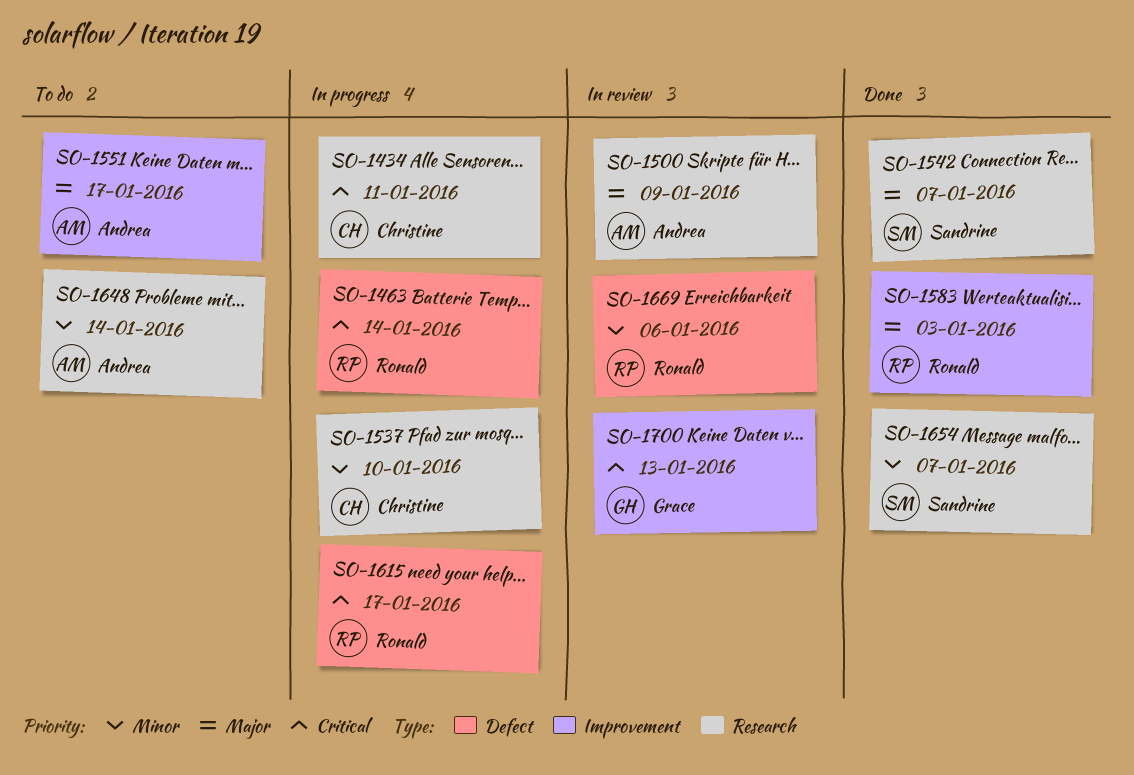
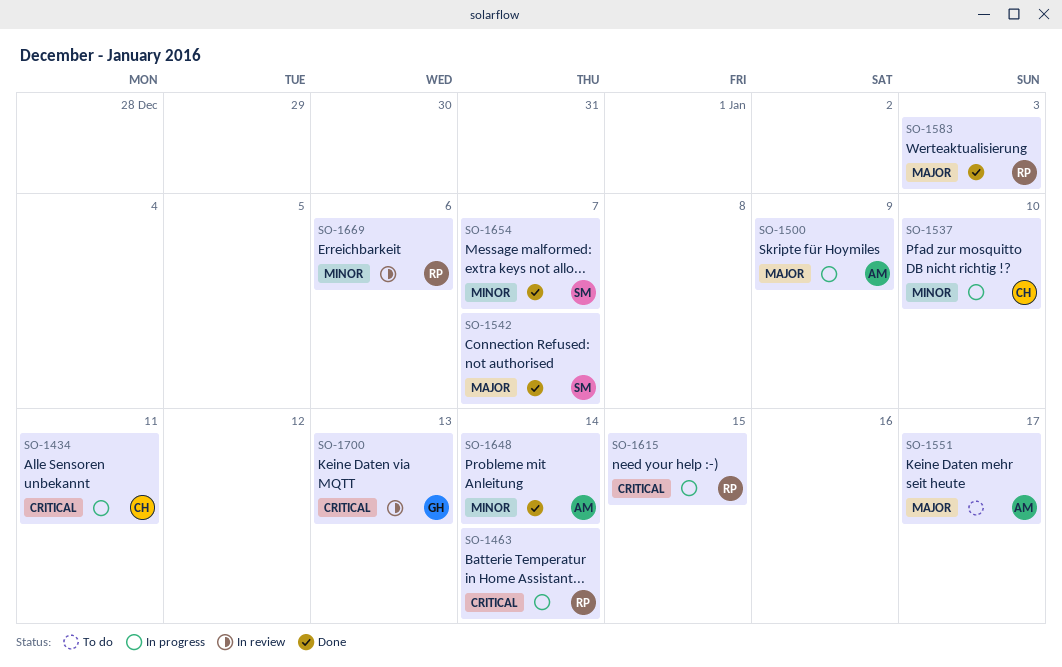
SO-1500, status: In review -> In progress
SO-1615, due: Jan 17 -> Jan 15
SO-1648, status: To do -> Done

